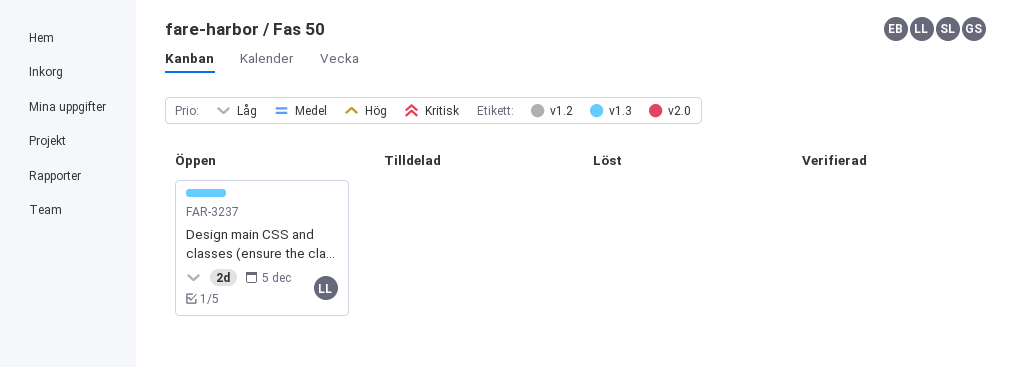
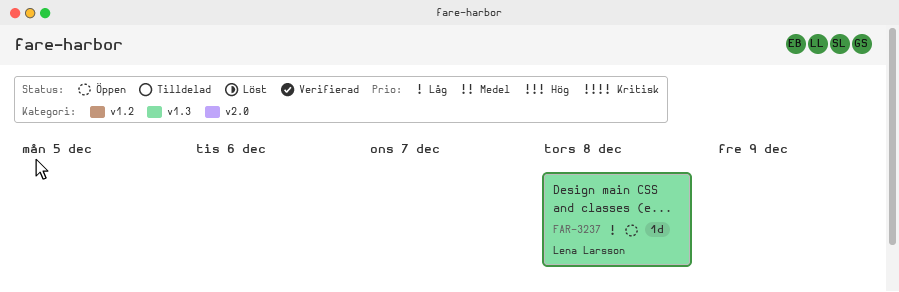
FAR-3237, estimate: 2d -> 1d
FAR-3237, due: Dec 5 -> Dec 8

